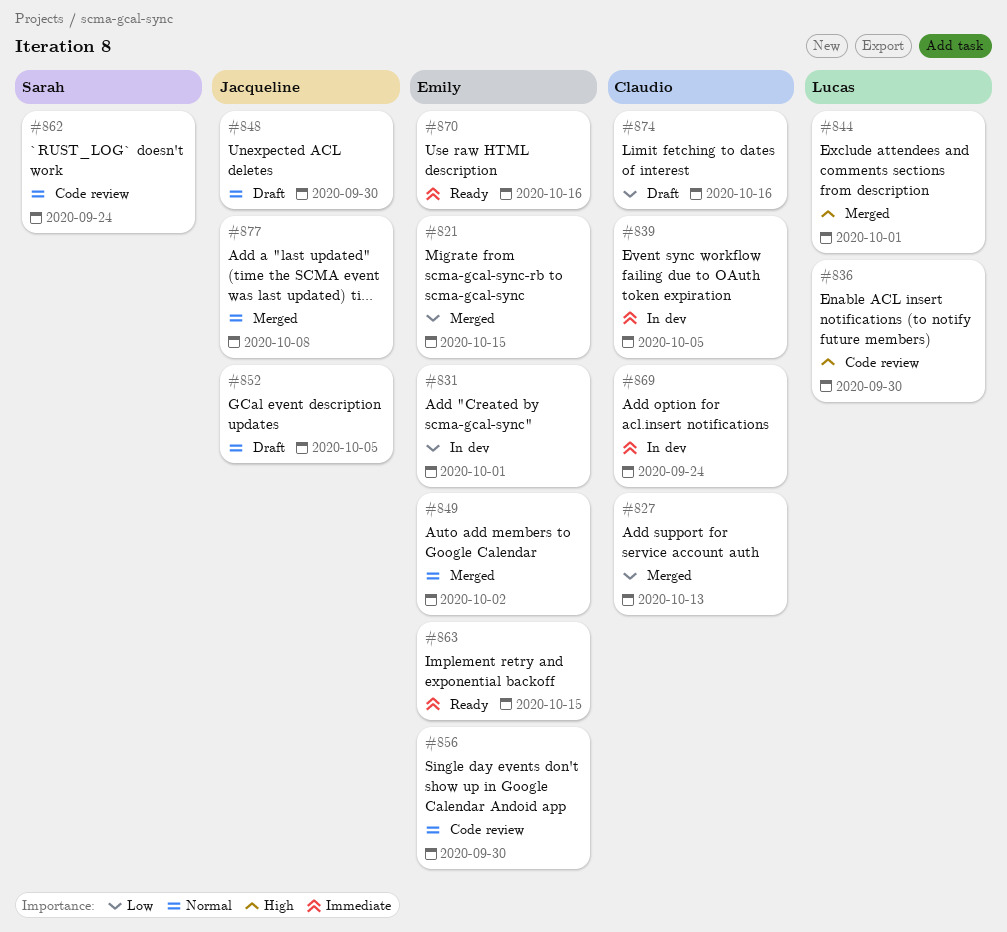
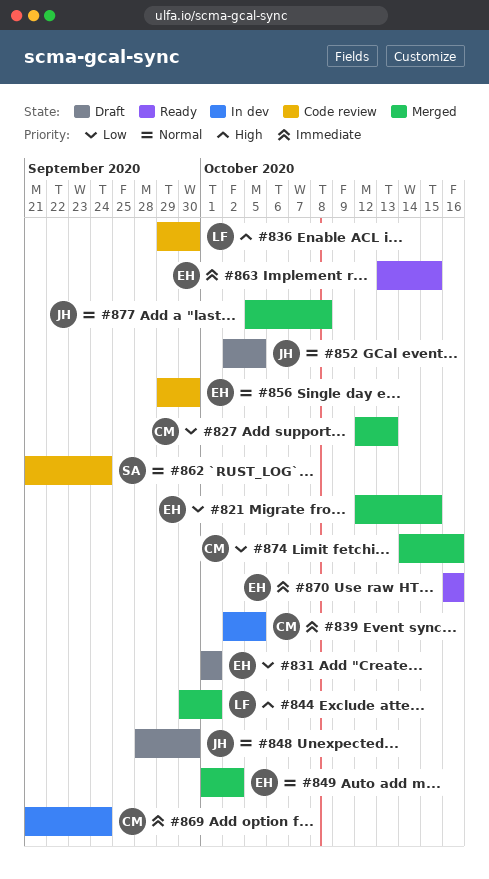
#831, status: In dev -> Draft
#874, status: Draft -> Merged

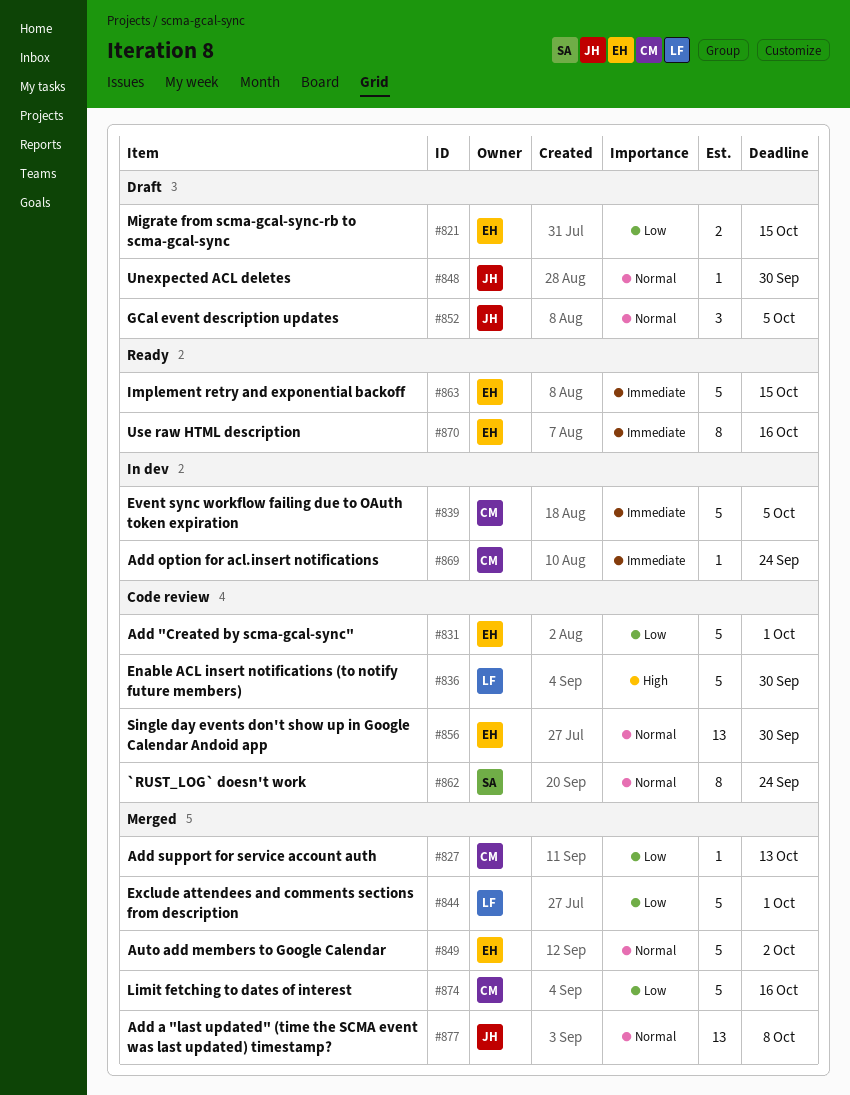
#821, status: Merged -> Draft
#831, status: Draft -> Code review
#844, priority: High -> Low

